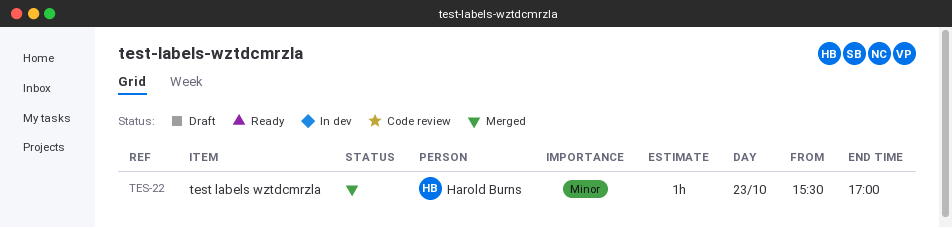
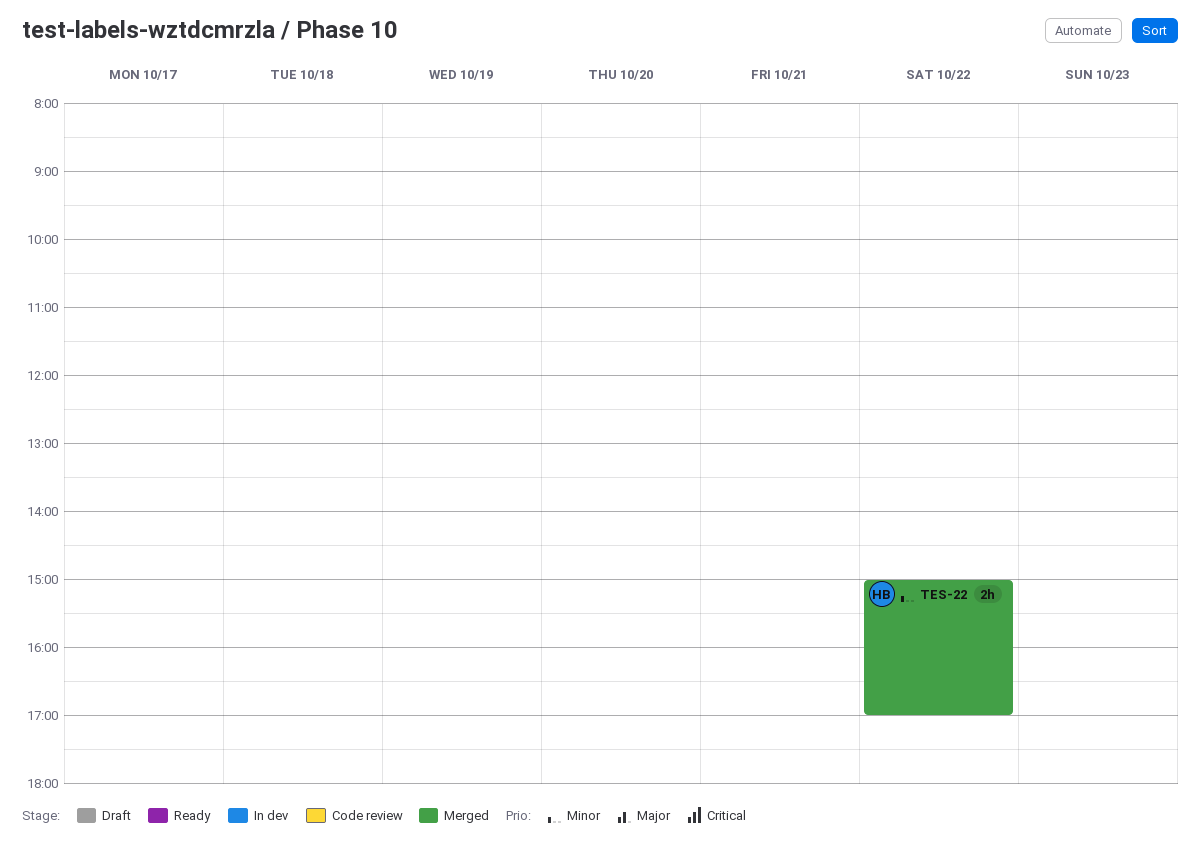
TES-22, estimate: 1h -> 2h
TES-22, day: Oct 23 -> Oct 22
TES-22, begins: 15:30 -> 15:00

